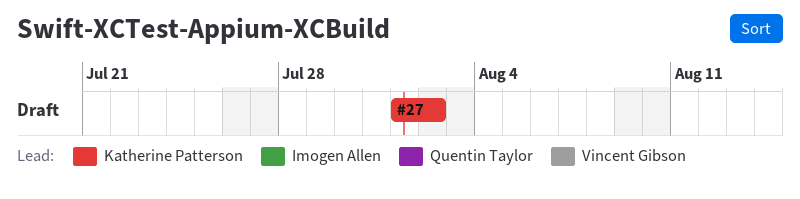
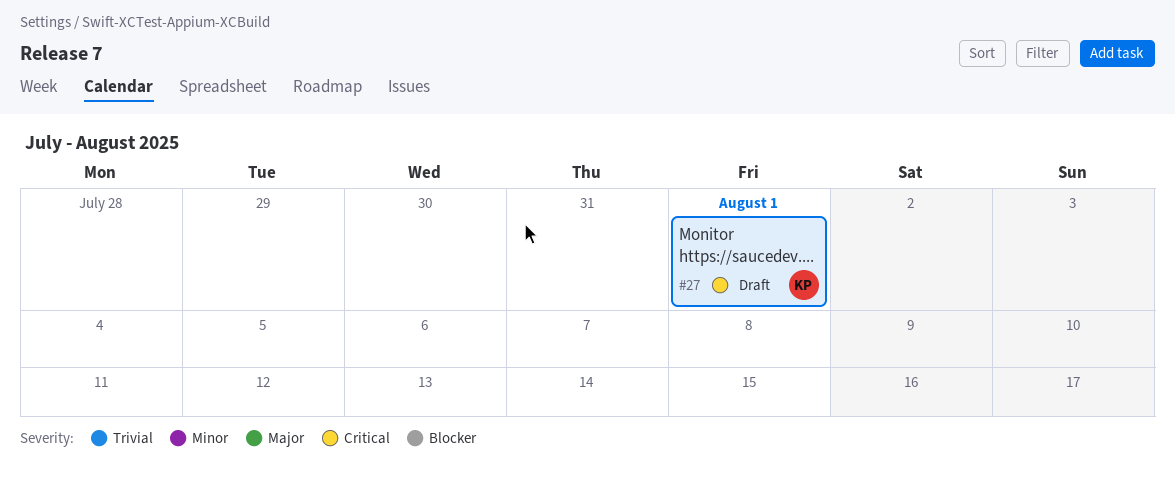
#27, due: Aug 2 -> Aug 1

